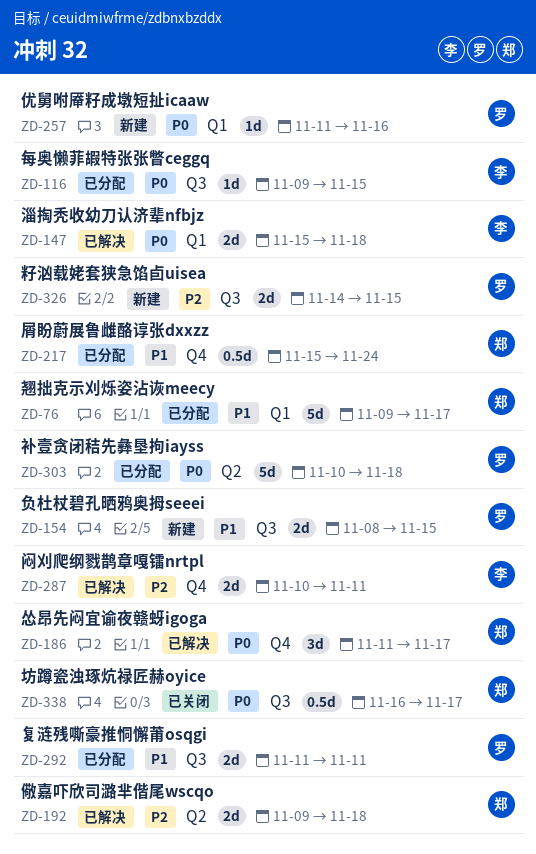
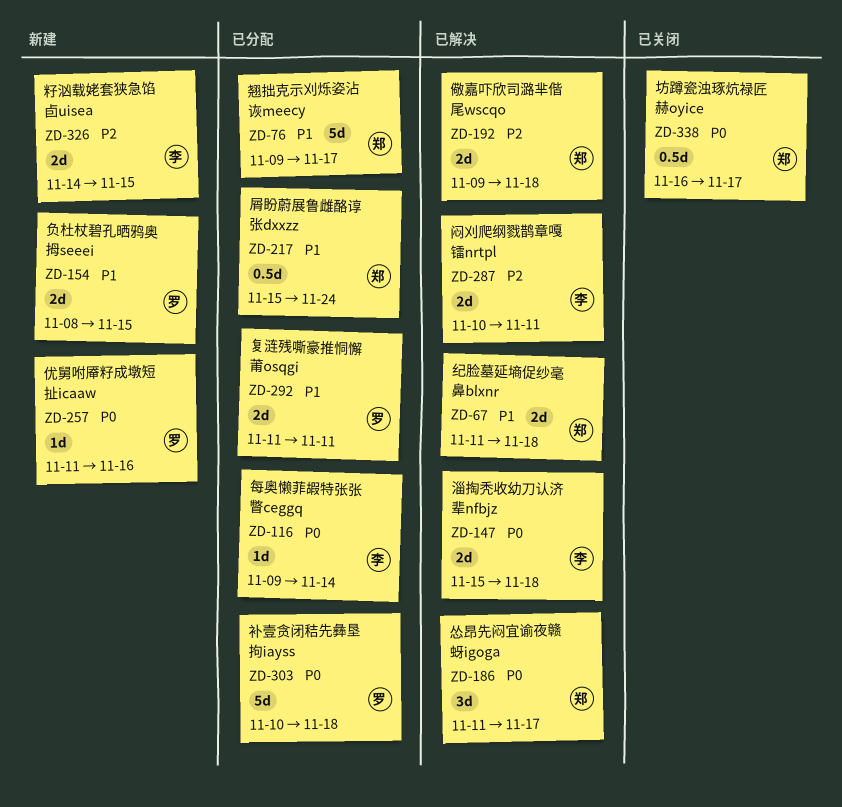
ZD-67: none -> present
ZD-116, due: Nov 15 -> Nov 14
ZD-326, owner: 罗 -> 李

